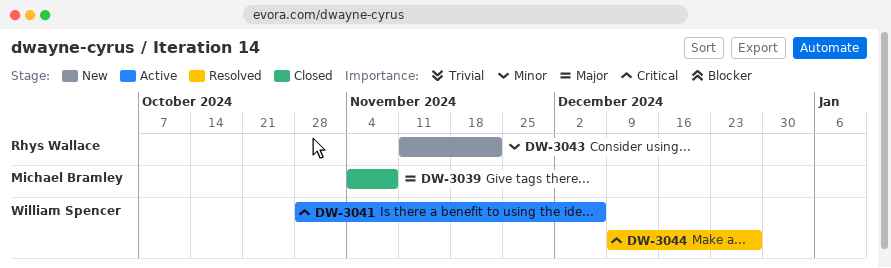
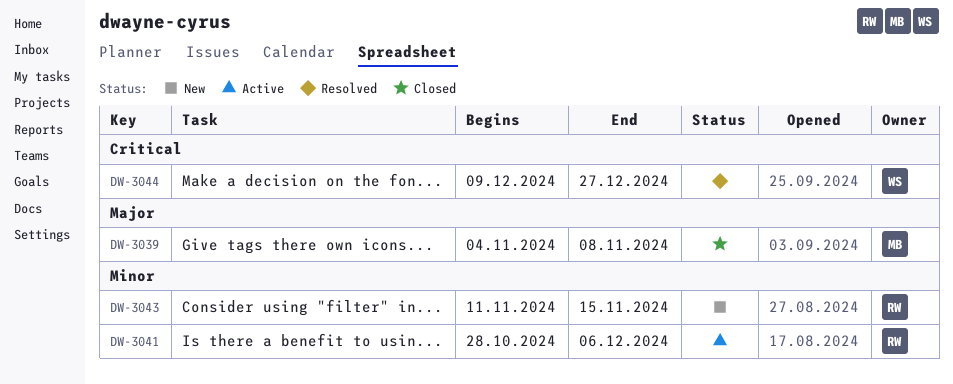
DW-3041, owner: William Spencer -> Rhys Wallace
DW-3041, priority: Critical -> Minor
DW-3043, due: Nov 22 -> Nov 15

